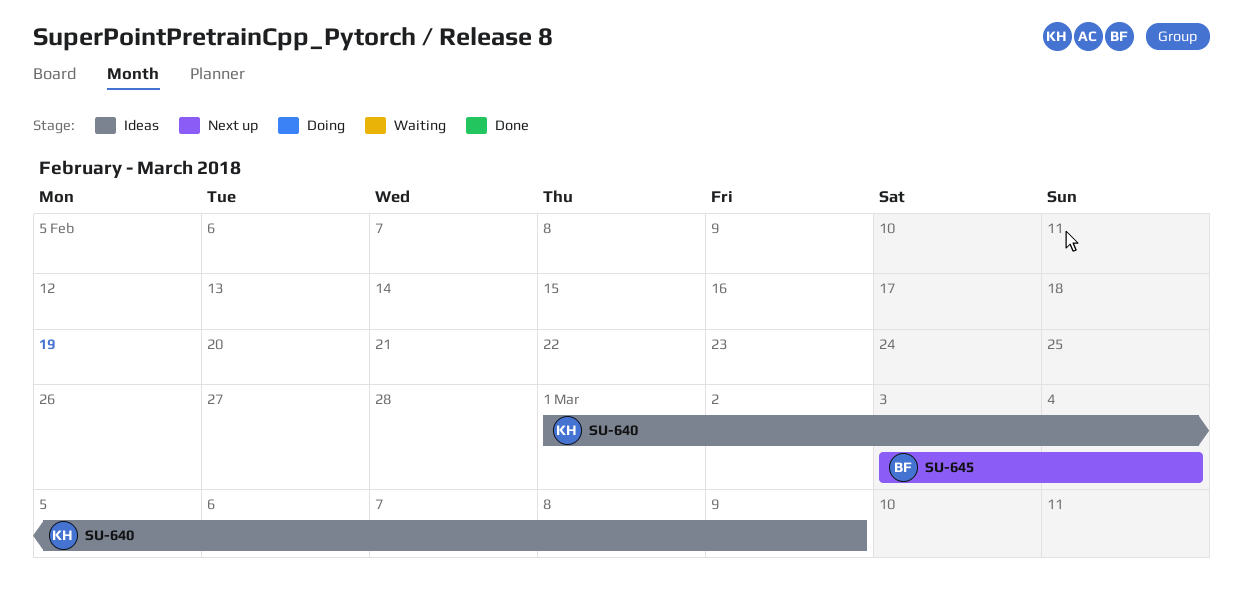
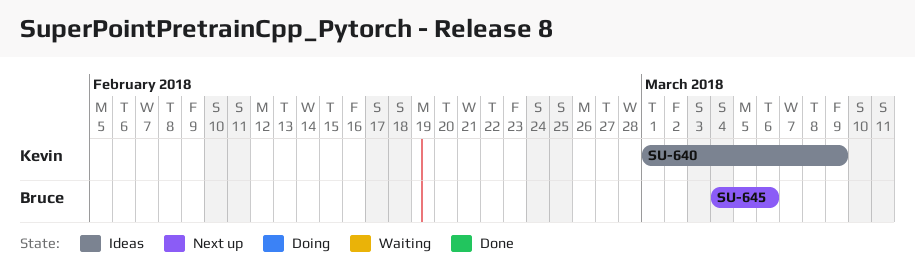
SU-645, start: Mar 3 -> Mar 4
SU-645, due: Mar 4 -> Mar 6

